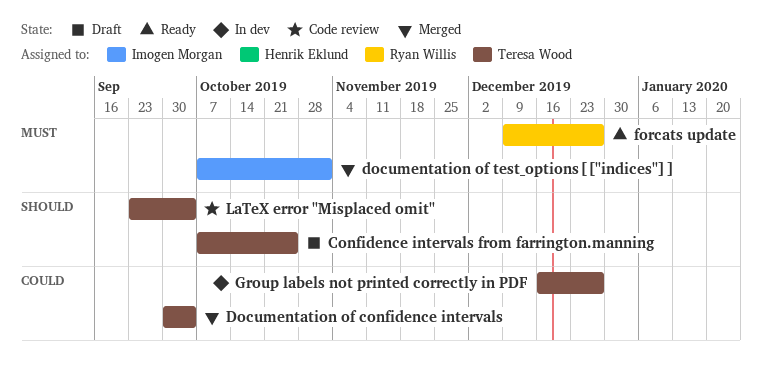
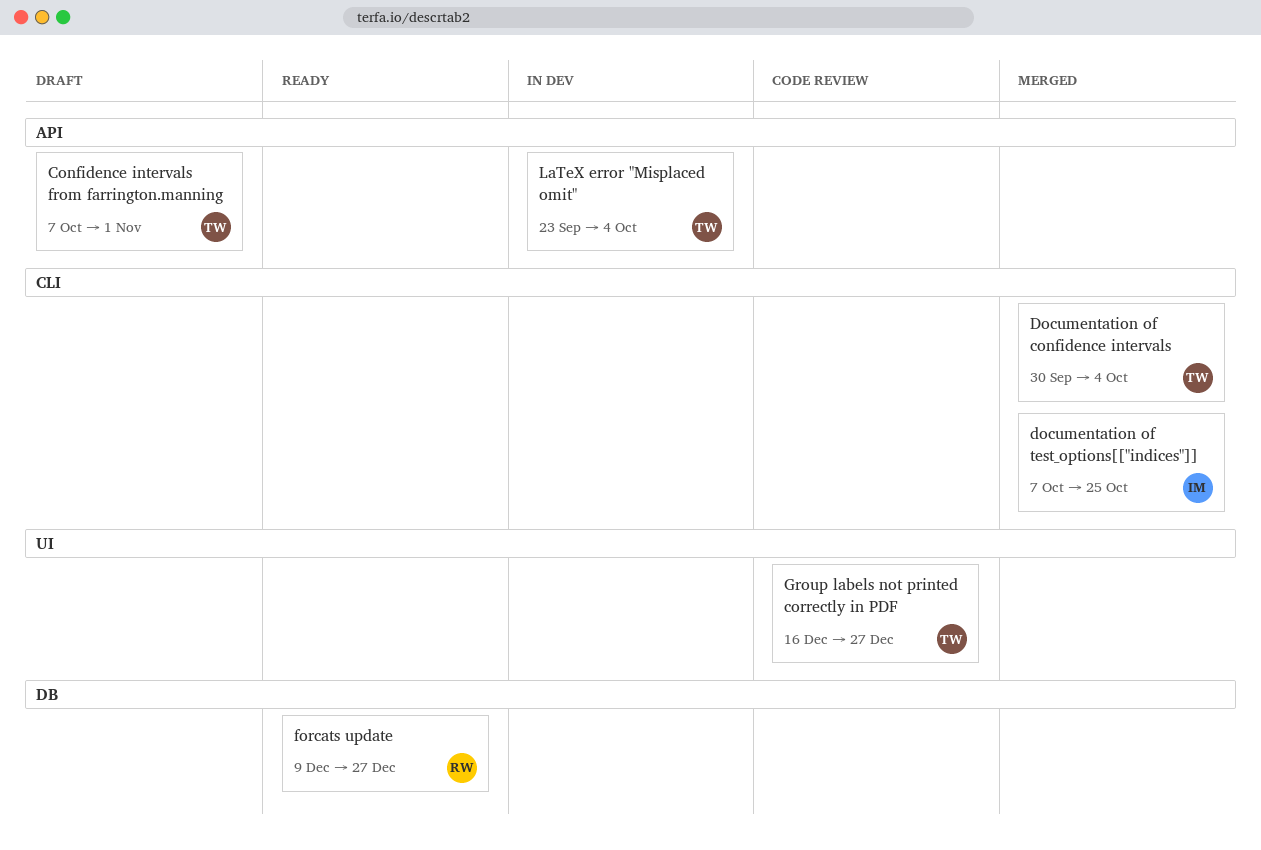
Confidence intervals from farrington.manning, due: Oct 25 -> Nov 1
documentation of test_options[["indices"]], due: Nov 1 -> Oct 25
Group labels not printed correctly in PDF, status: In dev -> Code review
LaTeX error "Misplaced omit", status: Code review -> In dev

